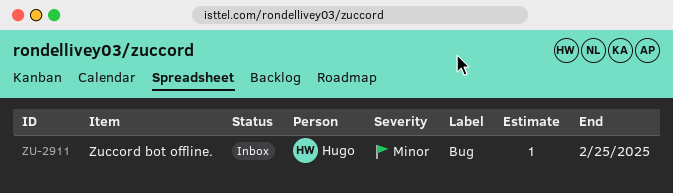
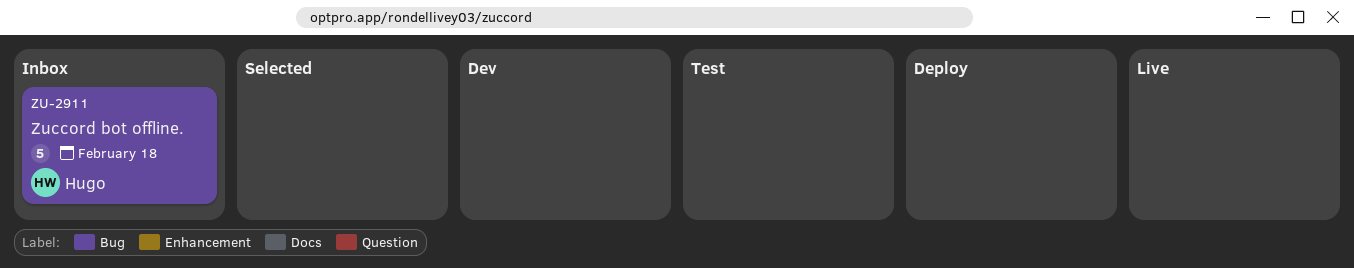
ZU-2911, estimate: 1 -> 5
ZU-2911, due: Feb 25 -> Feb 18

